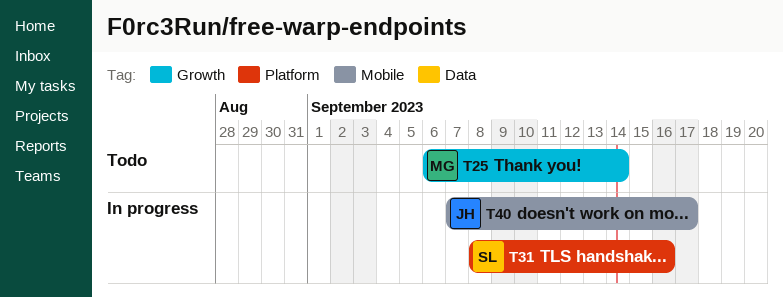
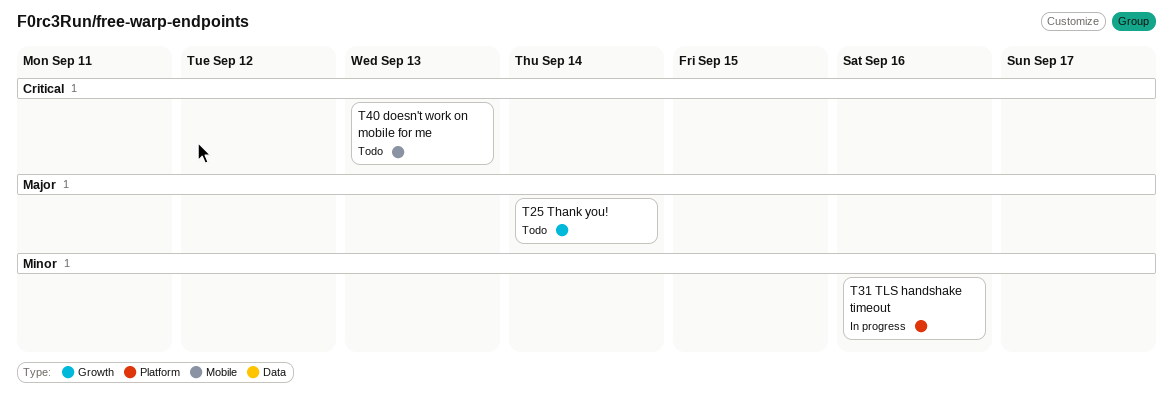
T40, status: In progress -> Todo
T40, due: Sep 17 -> Sep 13

